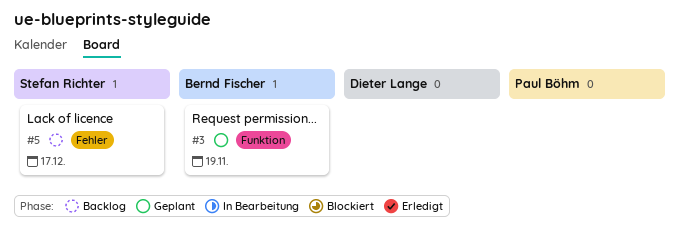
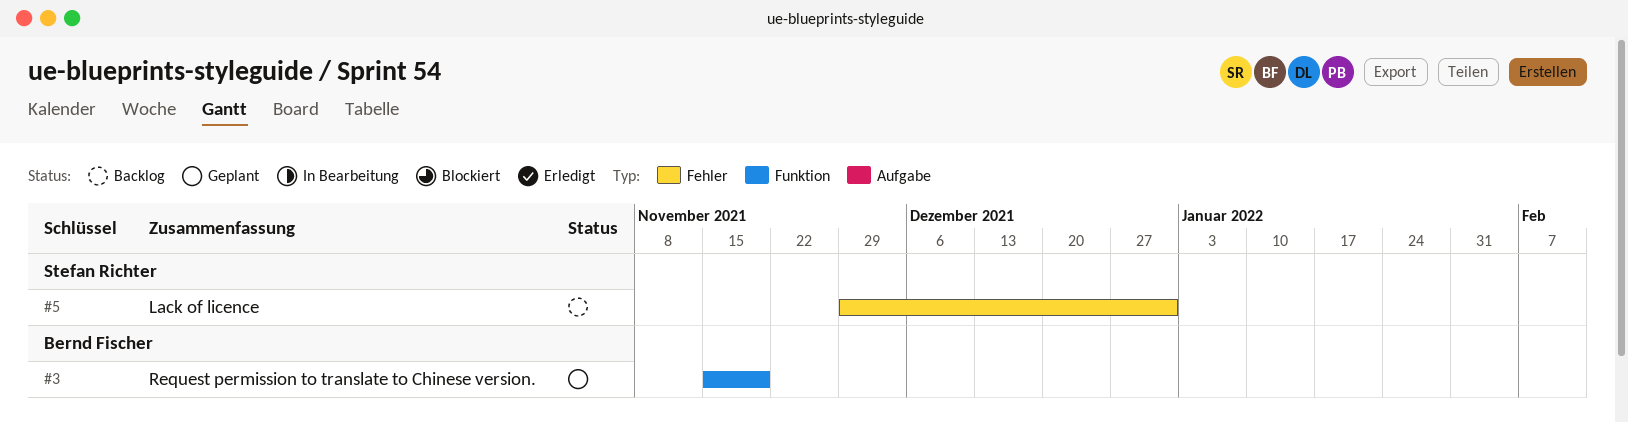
#5, due: Dec 17 -> Dec 31

